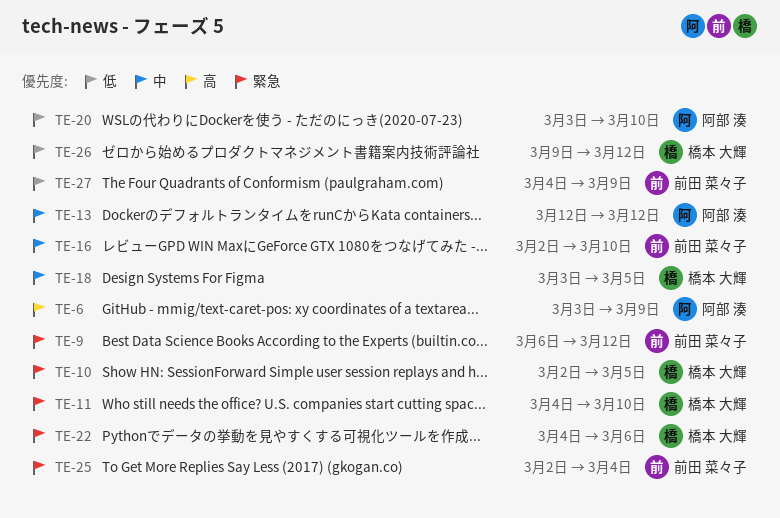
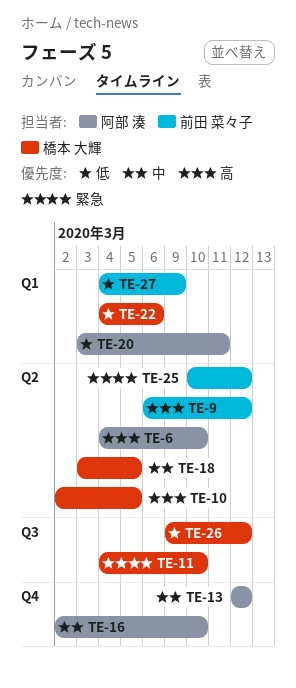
TE-6, start: Mar 3 -> Mar 4
TE-6, due: Mar 9 -> Mar 10
TE-9, priority: 緊急 -> 高
TE-10, priority: 緊急 -> 高
TE-16, owner: 前田 菜々子 -> 阿部 湊
TE-20, due: Mar 10 -> Mar 11
TE-22, priority: 緊急 -> 低
TE-25, start: Mar 2 -> Mar 10
TE-25, due: Mar 4 -> Mar 12

